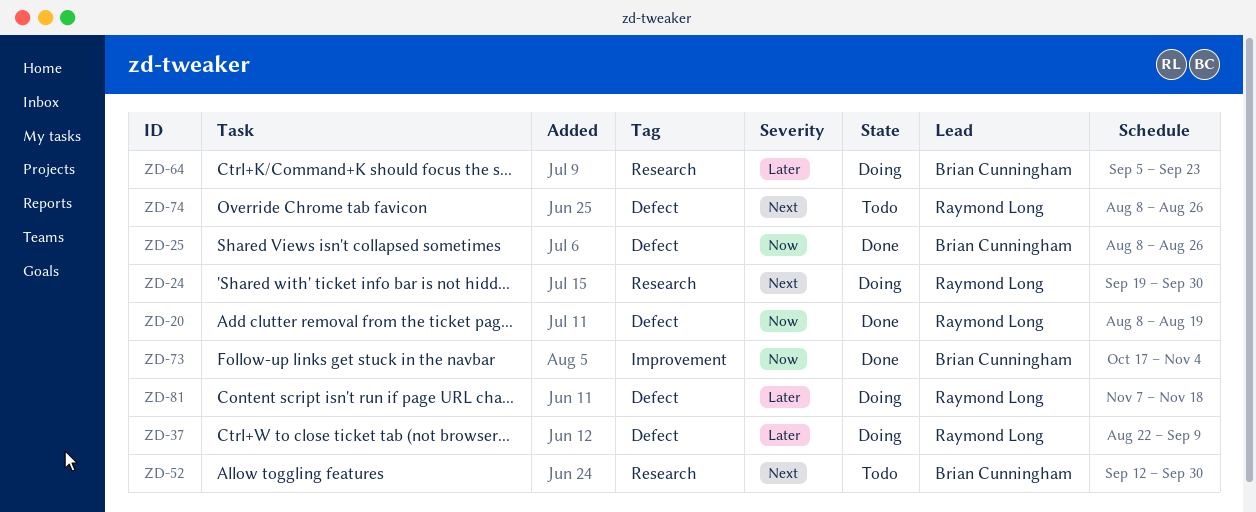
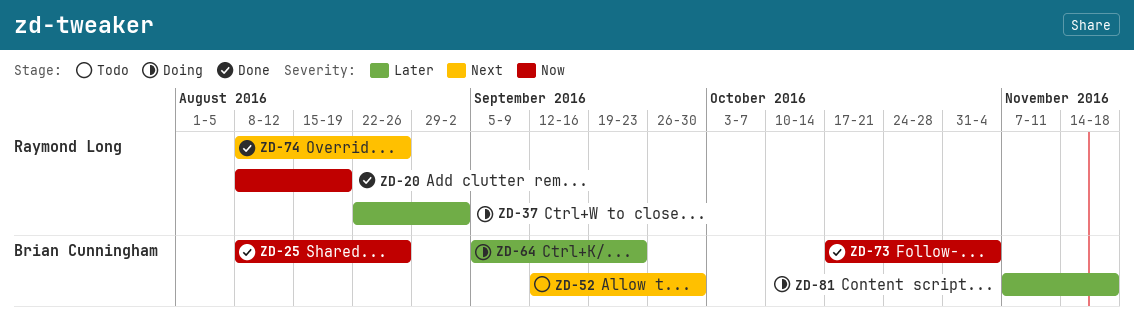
ZD-24: present -> none
ZD-37, due: Sep 9 -> Sep 2
ZD-74, status: Todo -> Done
ZD-81, owner: Raymond Long -> Brian Cunningham

